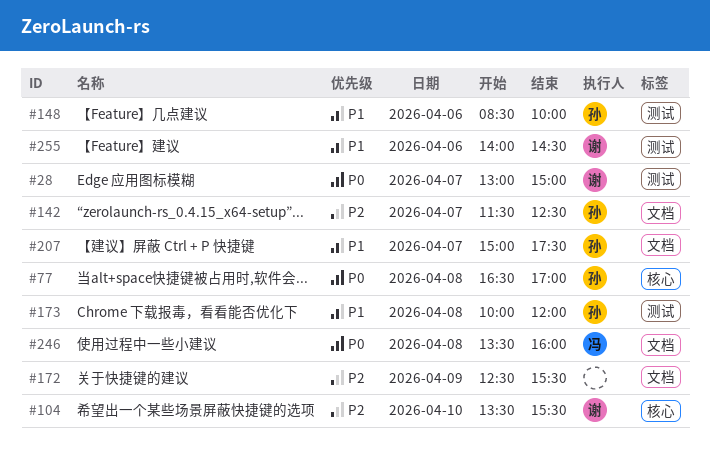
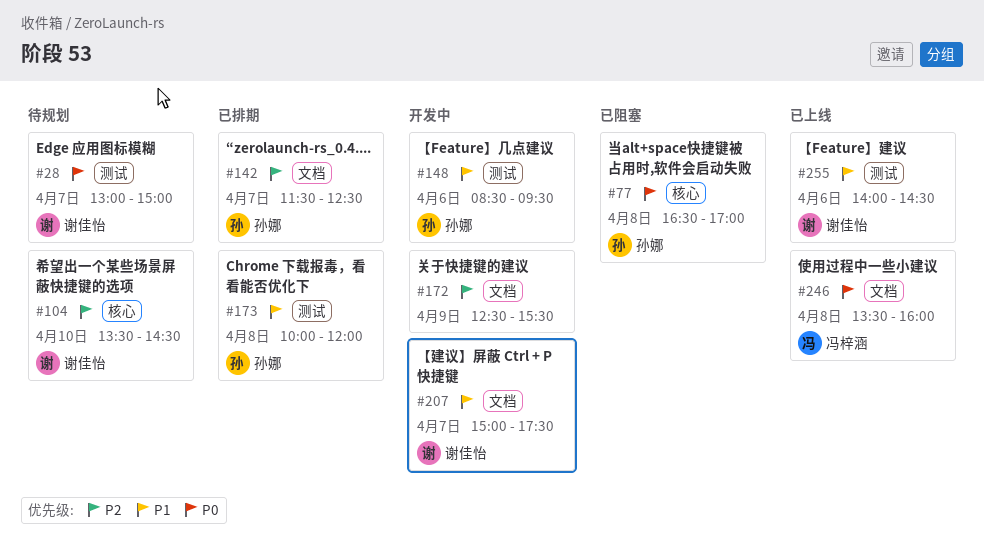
#104, ends: 15:30 -> 14:30
#148, ends: 10:00 -> 09:30
#207, owner: 孙娜 -> 谢佳怡

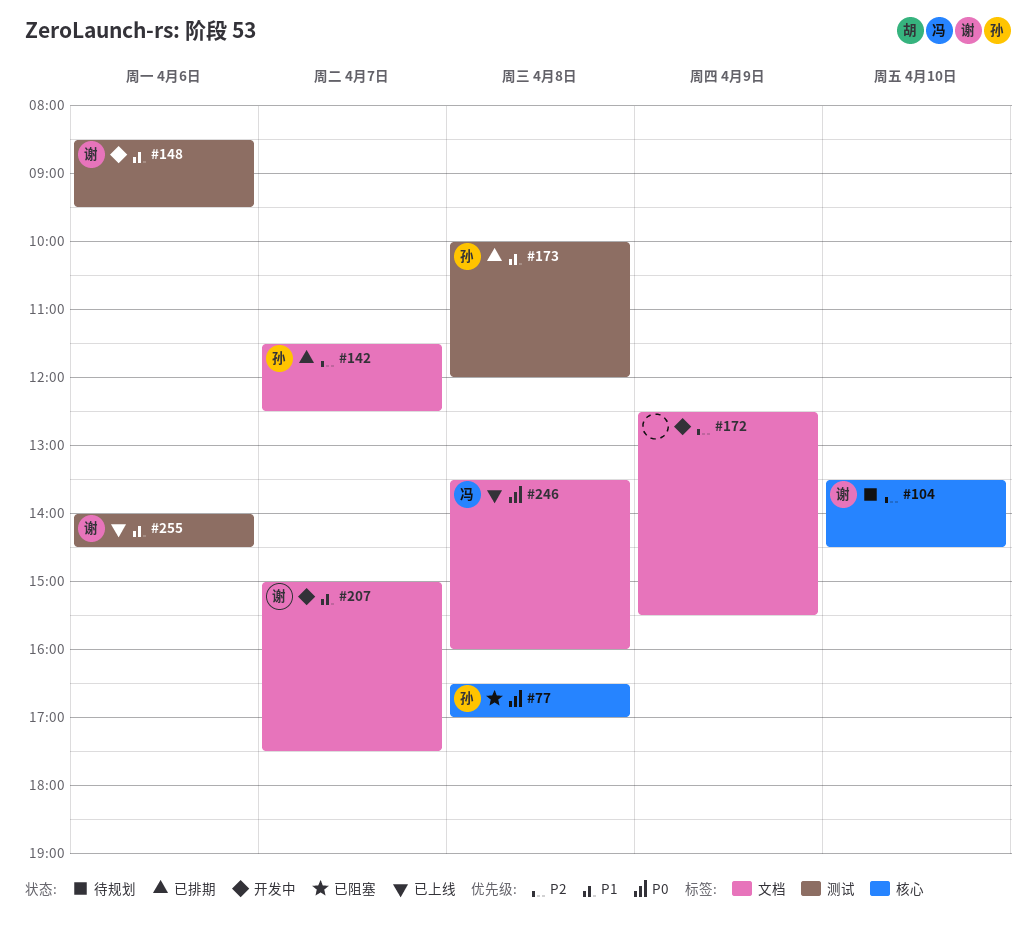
#28: present -> none
#148, owner: 孙娜 -> 谢佳怡

